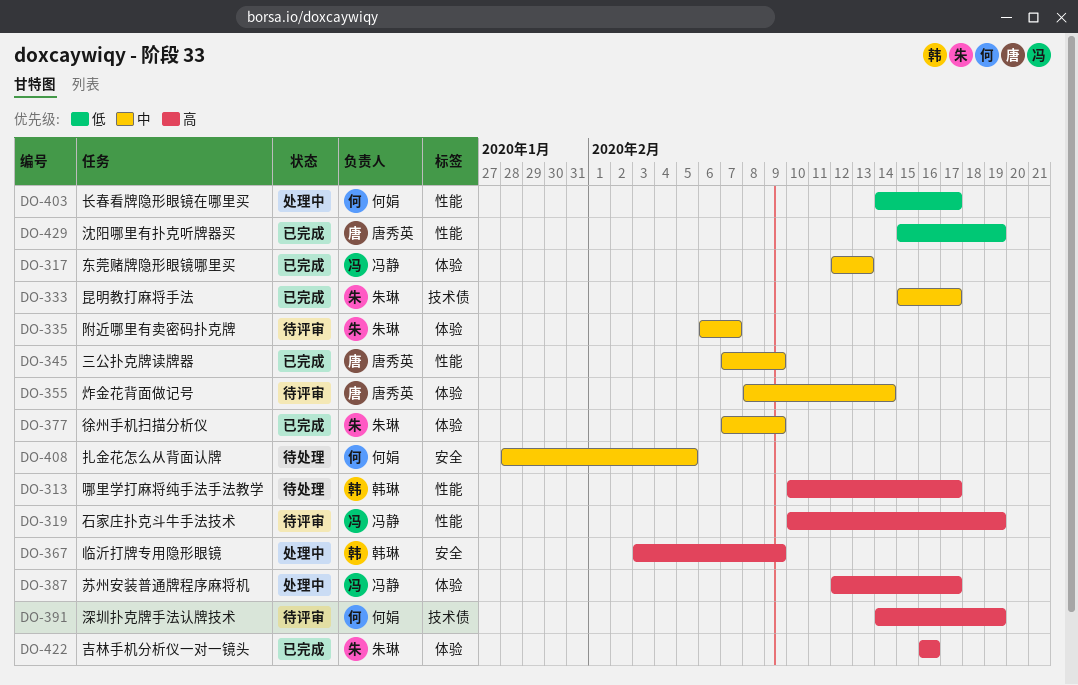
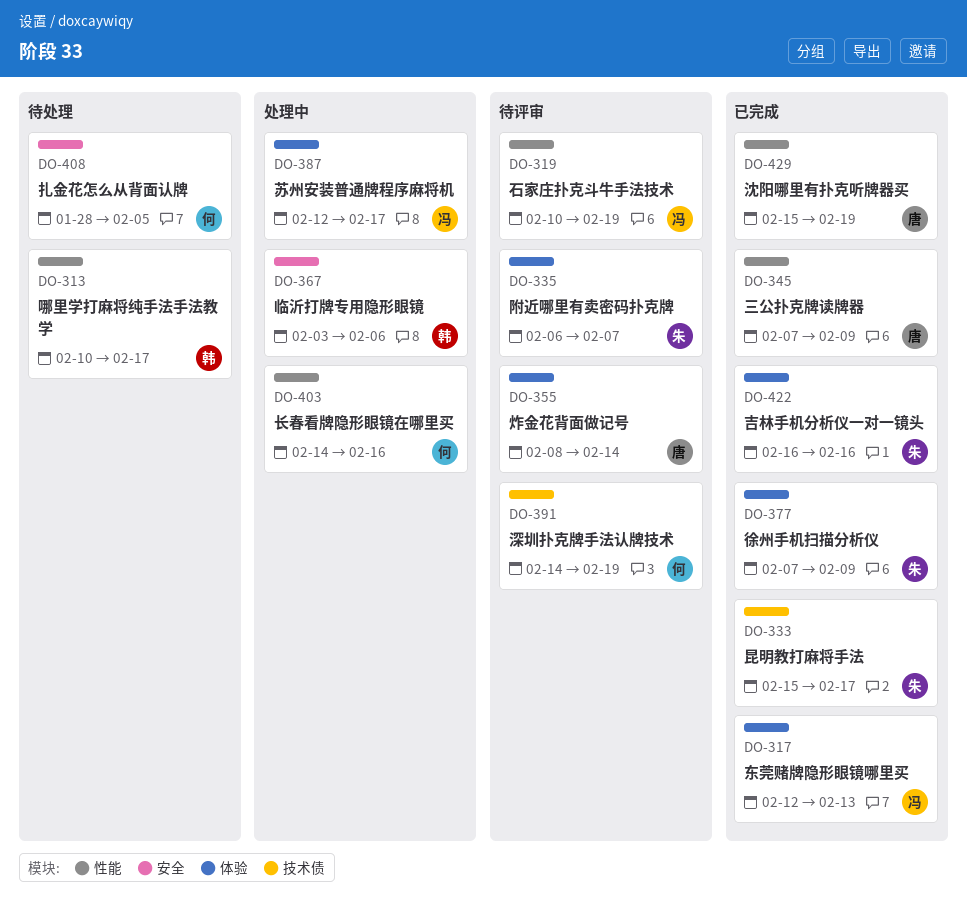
DO-367, due: Feb 9 -> Feb 6
DO-403, due: Feb 17 -> Feb 16

